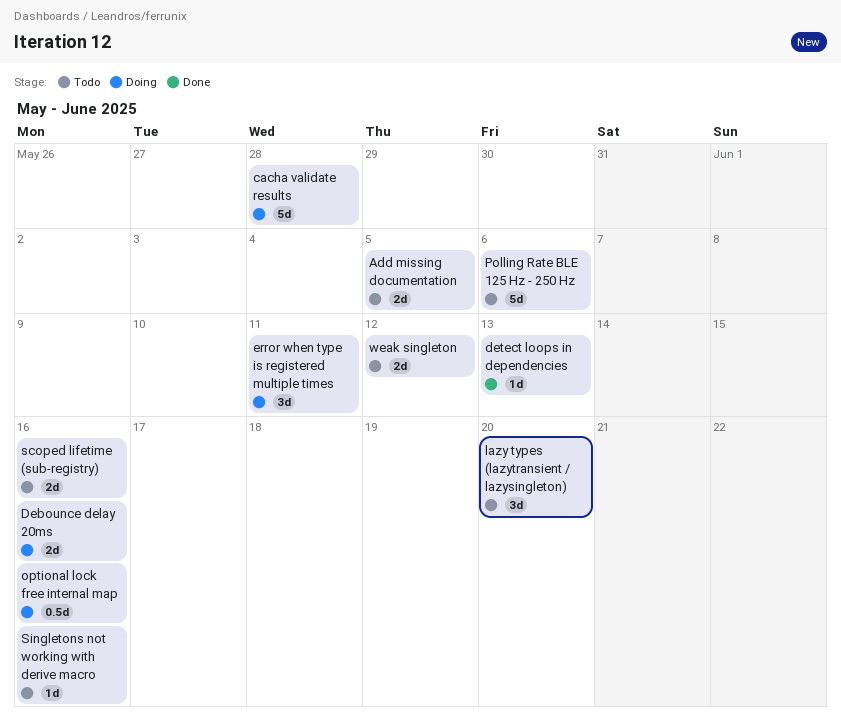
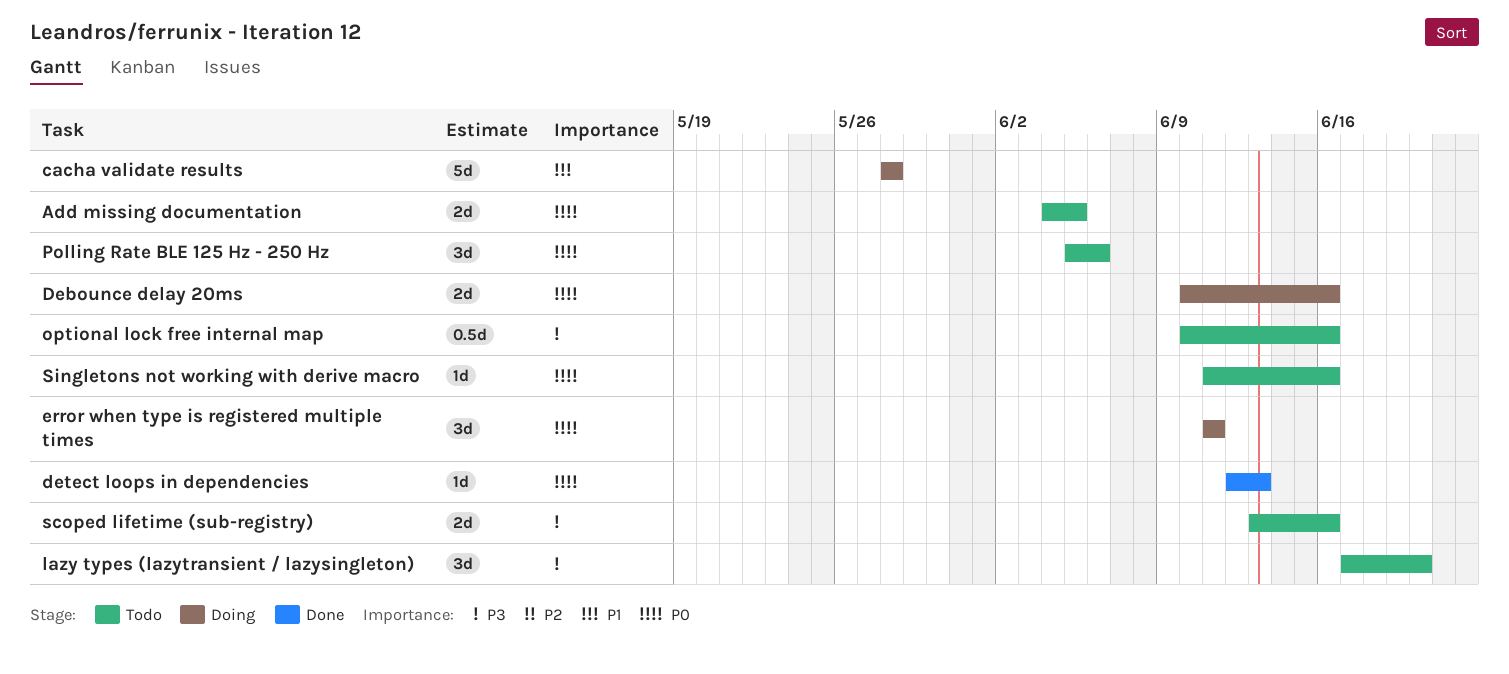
optional lock free internal map, status: Doing -> Todo
Polling Rate BLE 125 Hz - 250 Hz, estimate: 5d -> 3d
weak singleton: present -> none

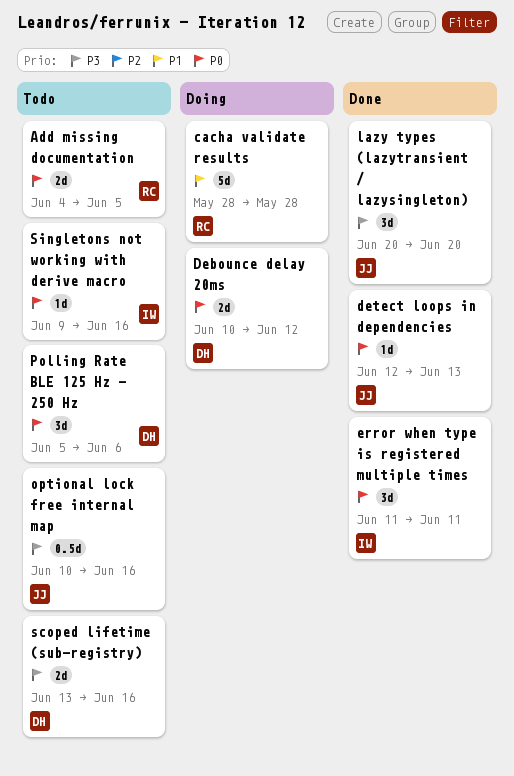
Debounce delay 20ms, due: Jun 16 -> Jun 12
error when type is registered multiple times, status: Doing -> Done
lazy types (lazytransient / lazysingleton), status: Todo -> Done
lazy types (lazytransient / lazysingleton), start: Jun 17 -> Jun 20
Singletons not working with derive macro, start: Jun 11 -> Jun 9

